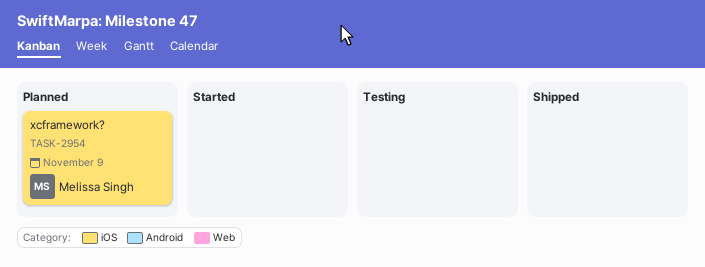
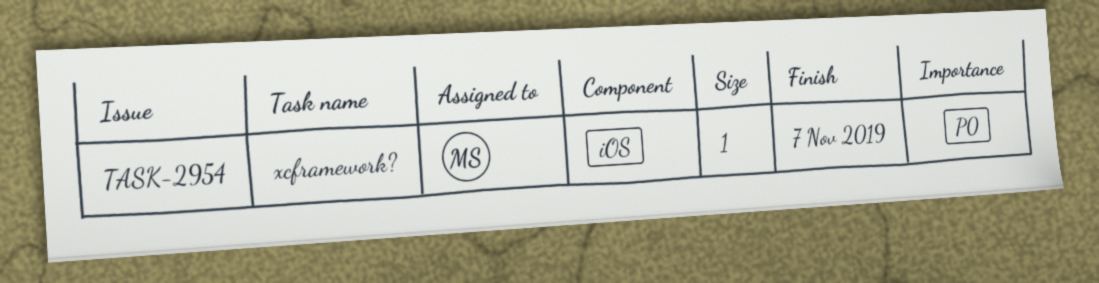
TASK-2954, due: Nov 9 -> Nov 7

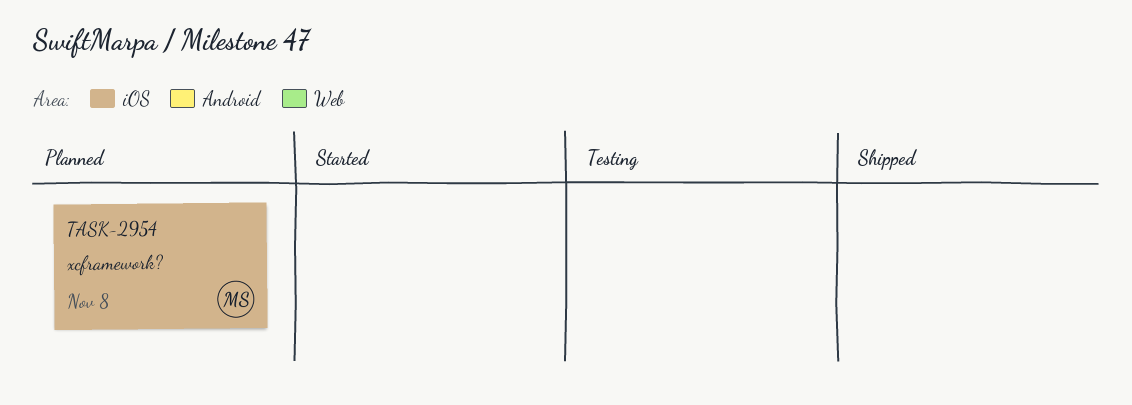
TASK-2954, due: Nov 7 -> Nov 8

